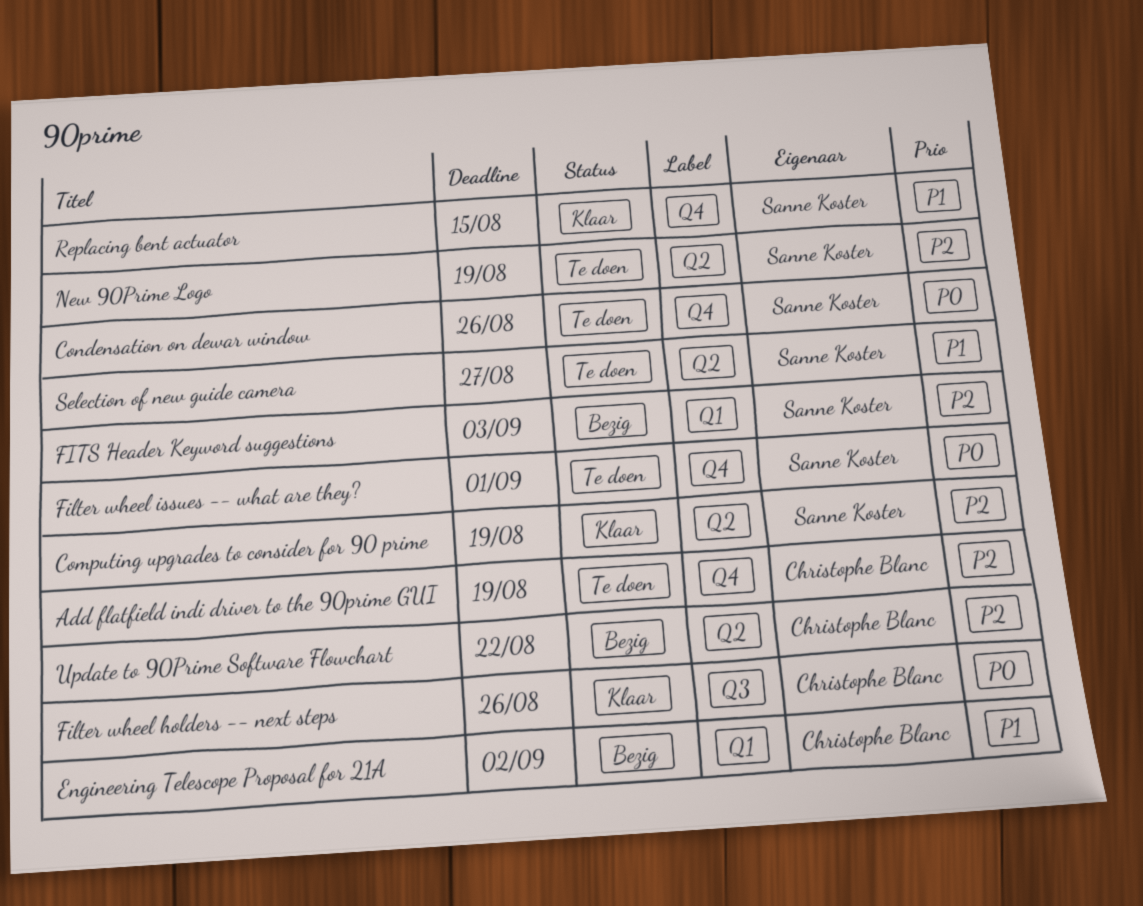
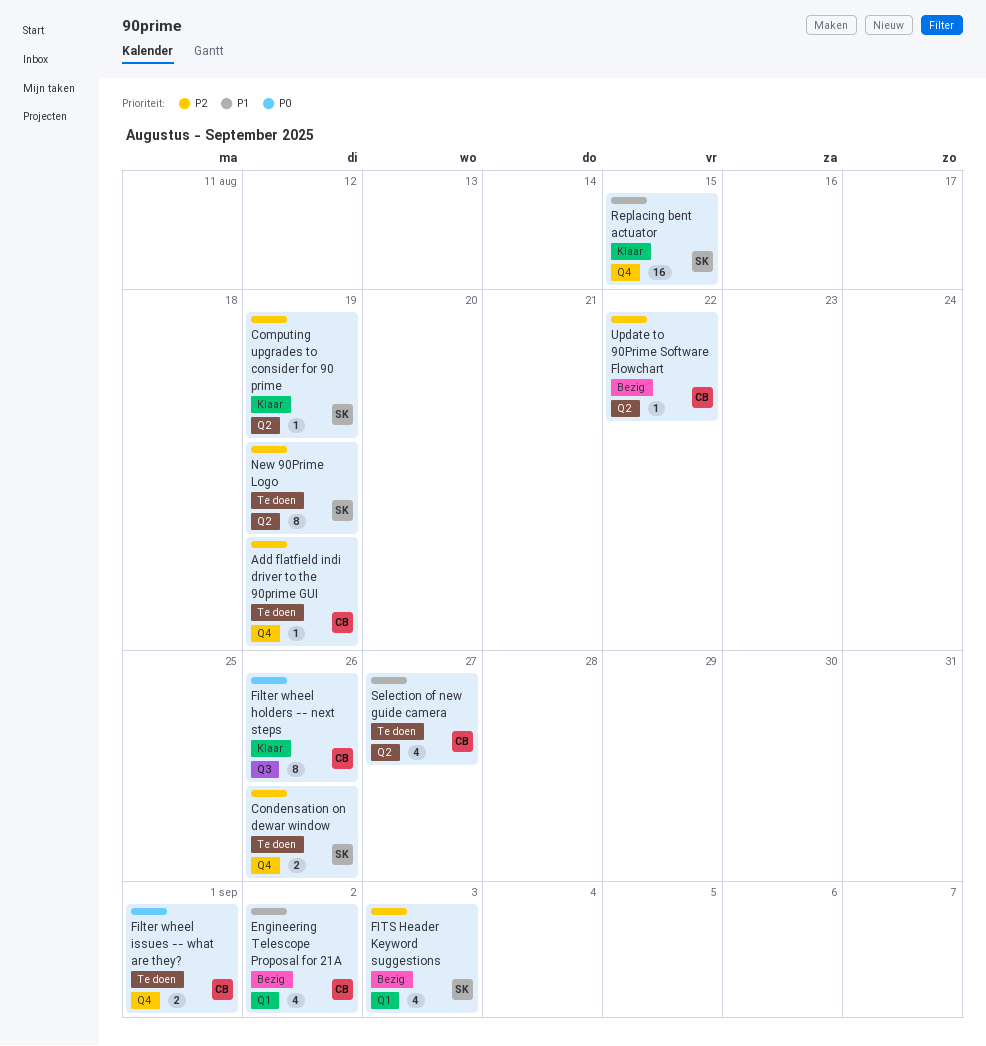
Condensation on dewar window, priority: P0 -> P2
Filter wheel issues -- what are they?, owner: Sanne Koster -> Christophe Blanc
Selection of new guide camera, owner: Sanne Koster -> Christophe Blanc

